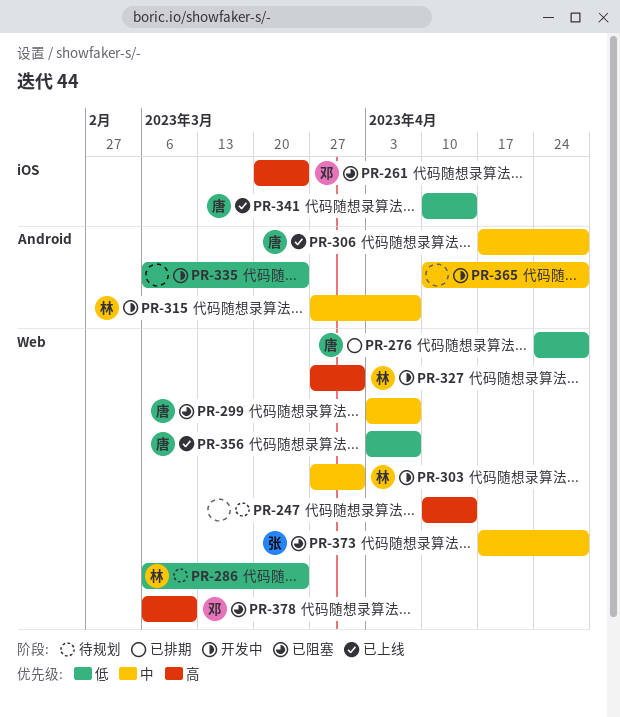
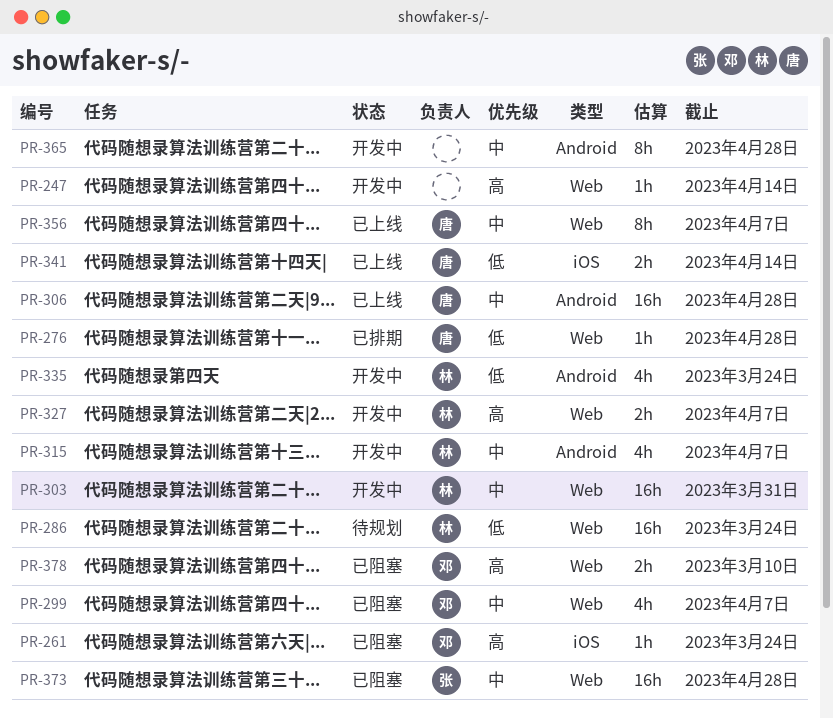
PR-247, status: 待规划 -> 开发中
PR-299, owner: 唐 -> 邓
PR-327, due: Mar 31 -> Apr 7
PR-335, owner: none -> 林
PR-356, priority: 低 -> 中

